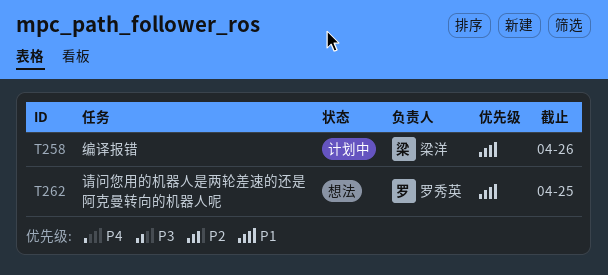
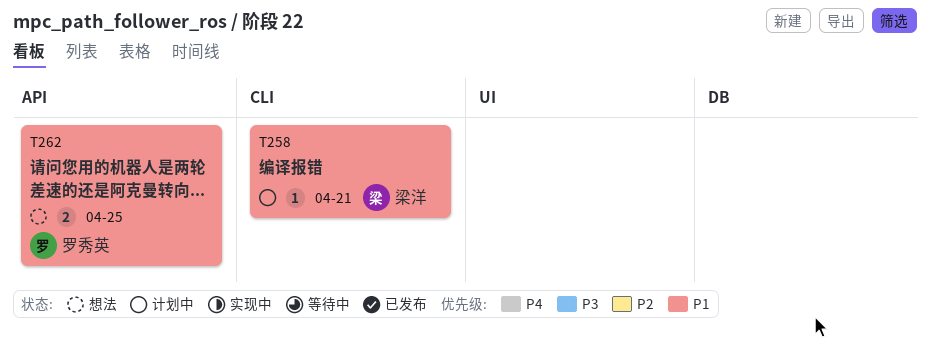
T258, due: Apr 26 -> Apr 21

